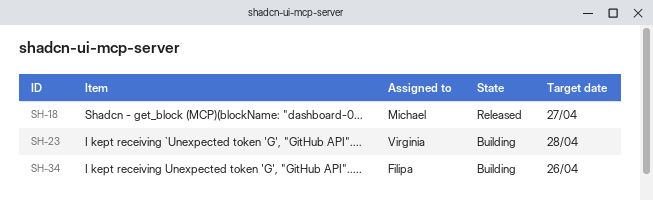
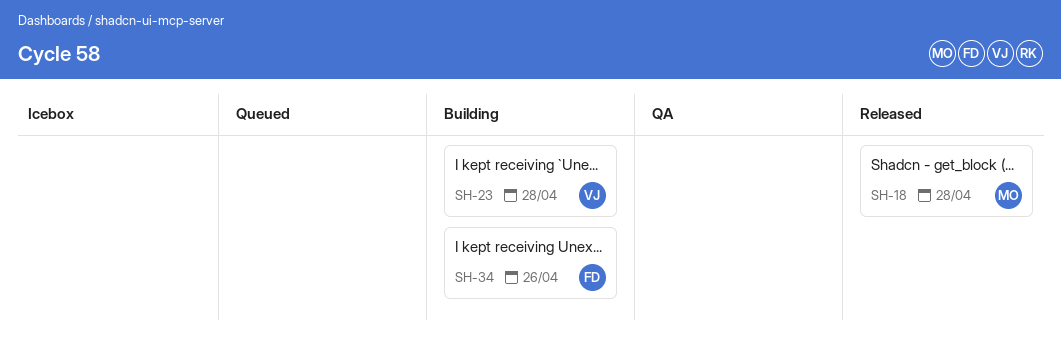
SH-18, due: Apr 27 -> Apr 28

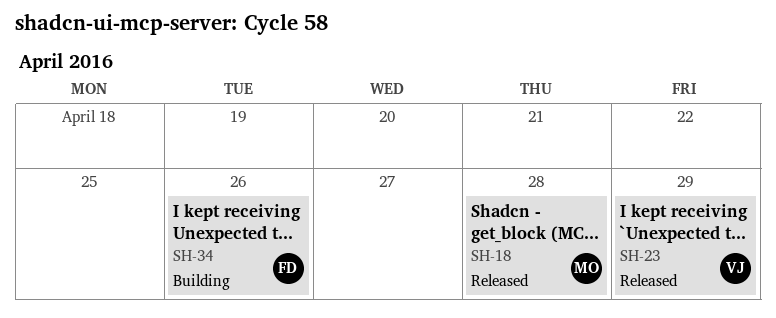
SH-23, status: Building -> Released
SH-23, due: Apr 28 -> Apr 29

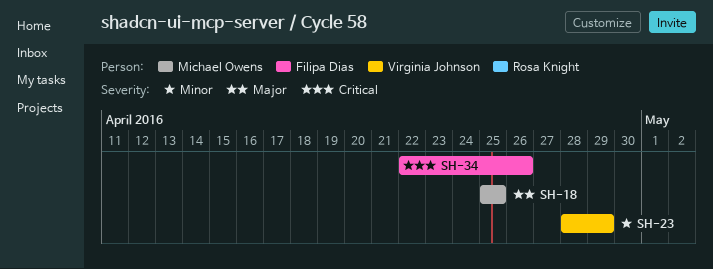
SH-18, due: Apr 28 -> Apr 25

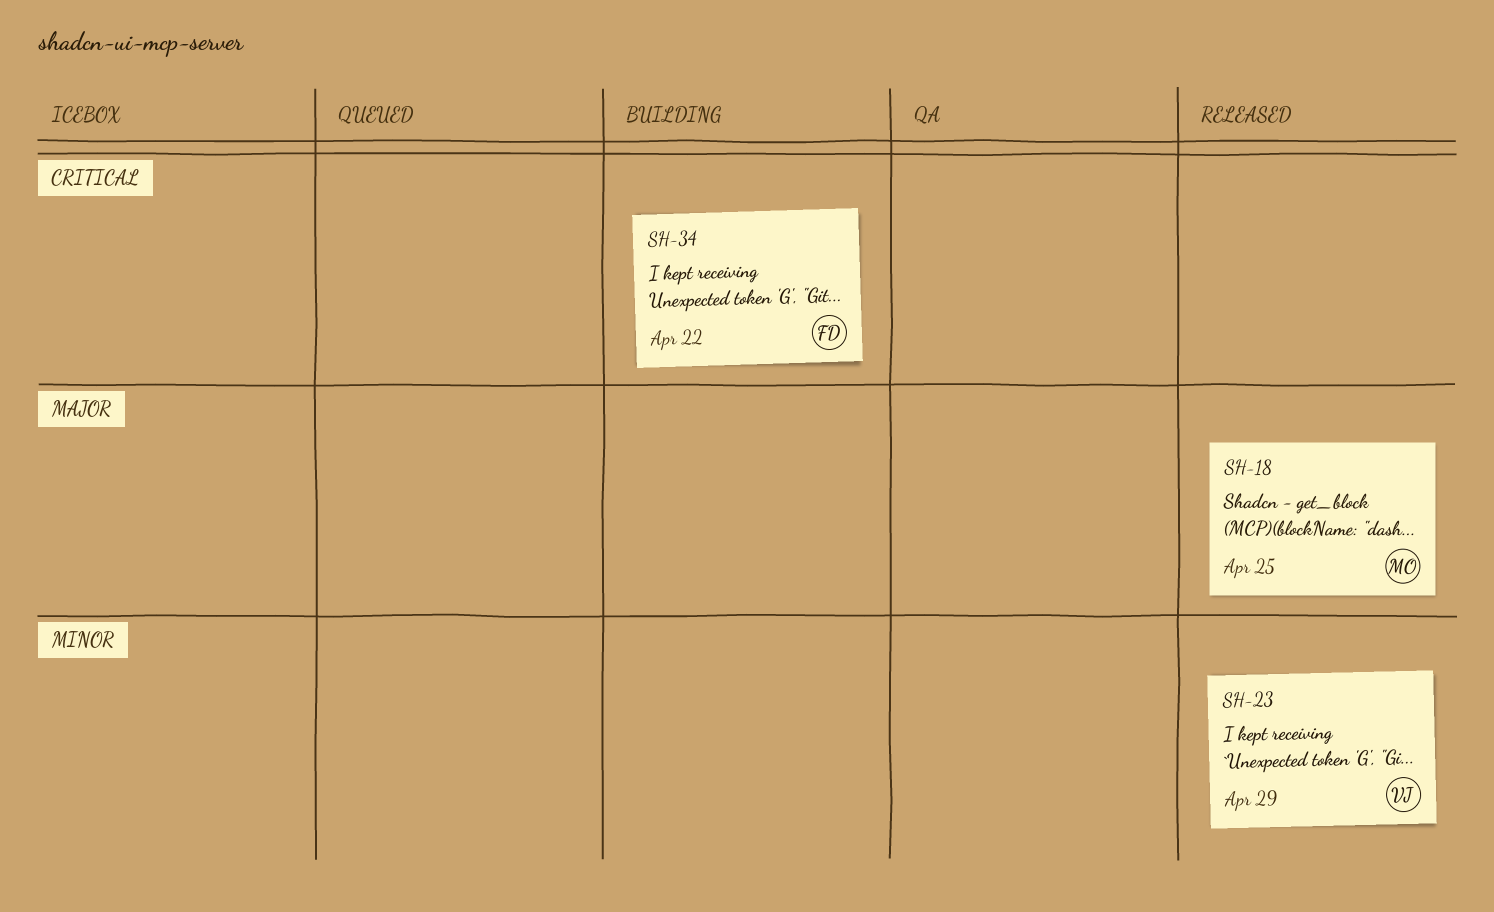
SH-34, due: Apr 26 -> Apr 22

